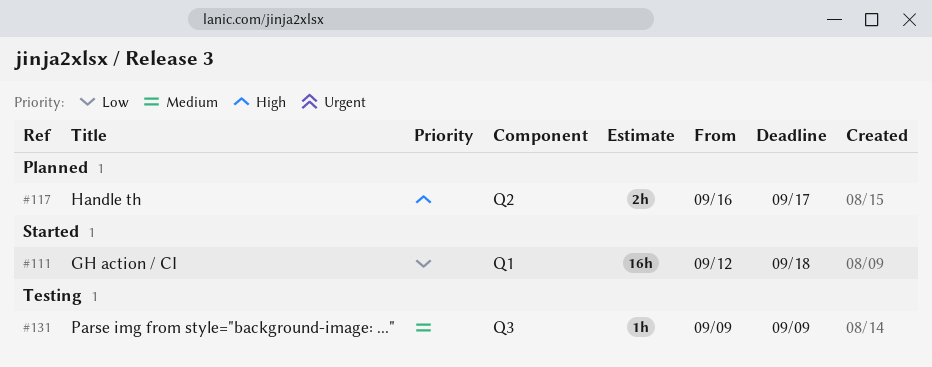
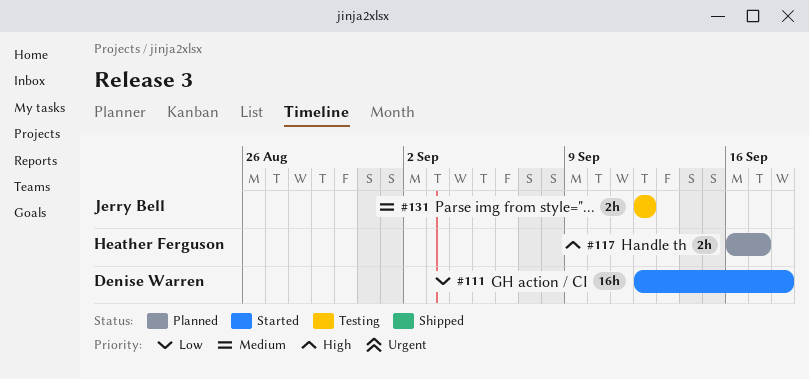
#131, estimate: 1h -> 2h
#131, start: Sep 9 -> Sep 12
#131, due: Sep 9 -> Sep 12

